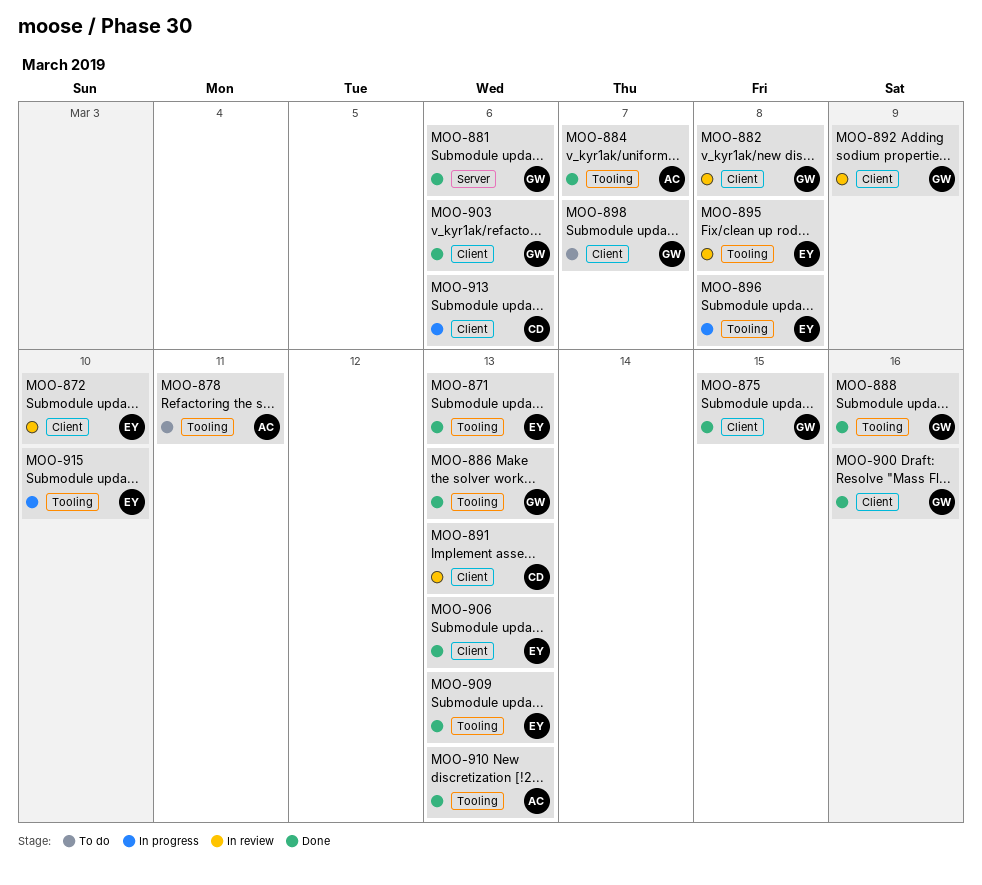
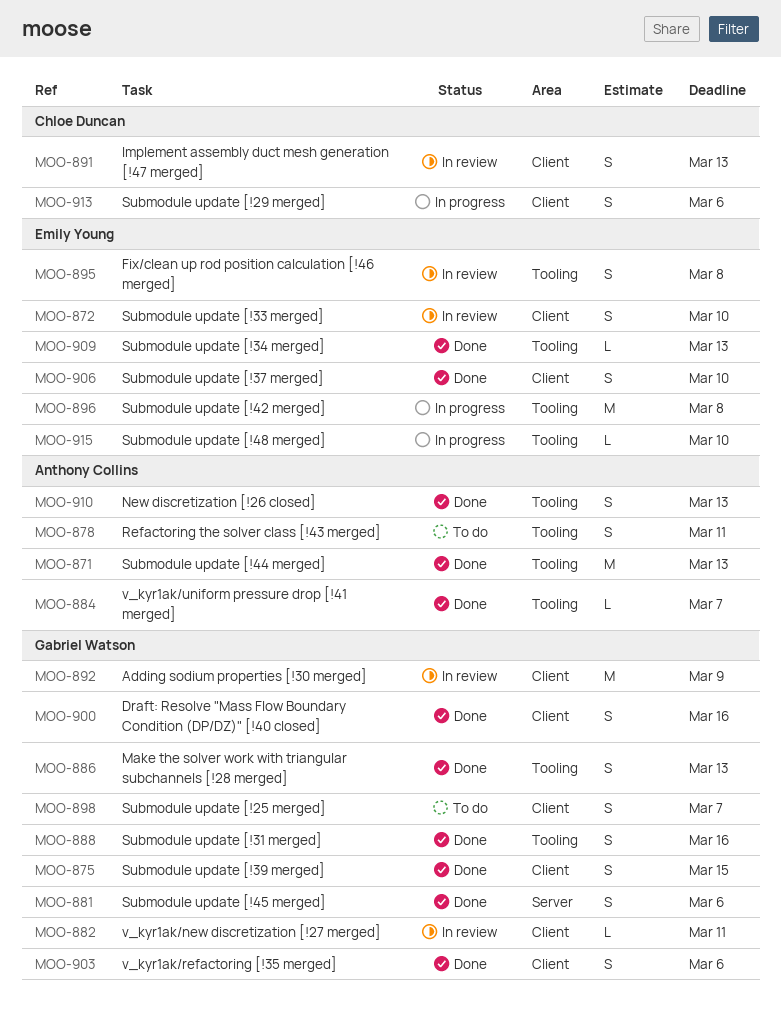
MOO-871, owner: Emily Young -> Anthony Collins
MOO-882, due: Mar 8 -> Mar 11
MOO-906, due: Mar 13 -> Mar 10

